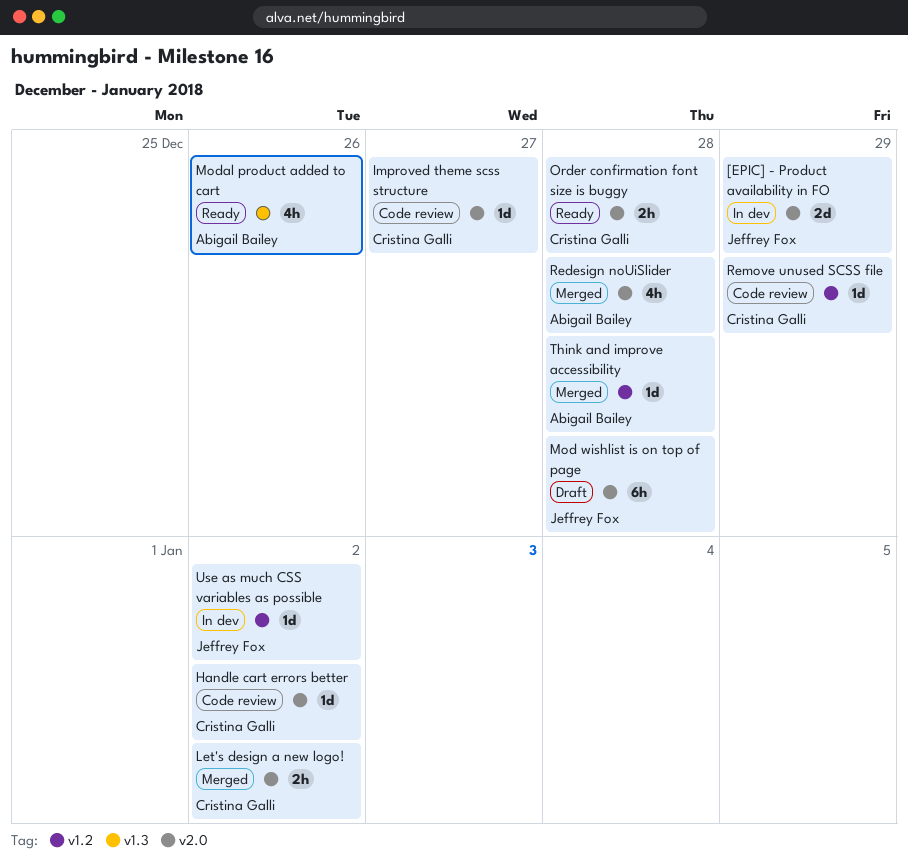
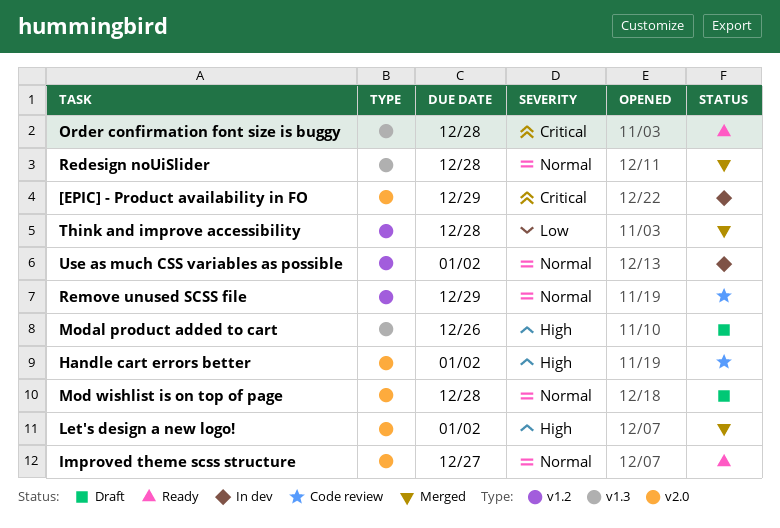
Improved theme scss structure, status: Code review -> Ready
Modal product added to cart, status: Ready -> Draft
Order confirmation font size is buggy, label: v2.0 -> v1.3
Redesign noUiSlider, label: v2.0 -> v1.3

